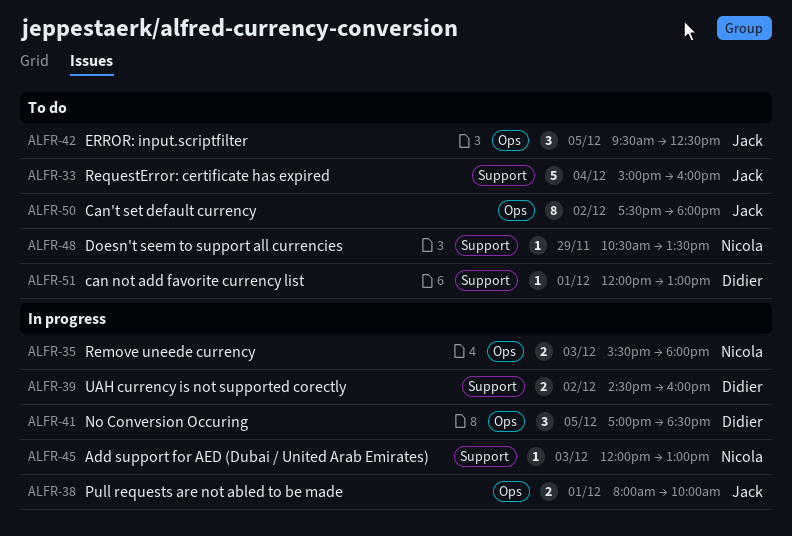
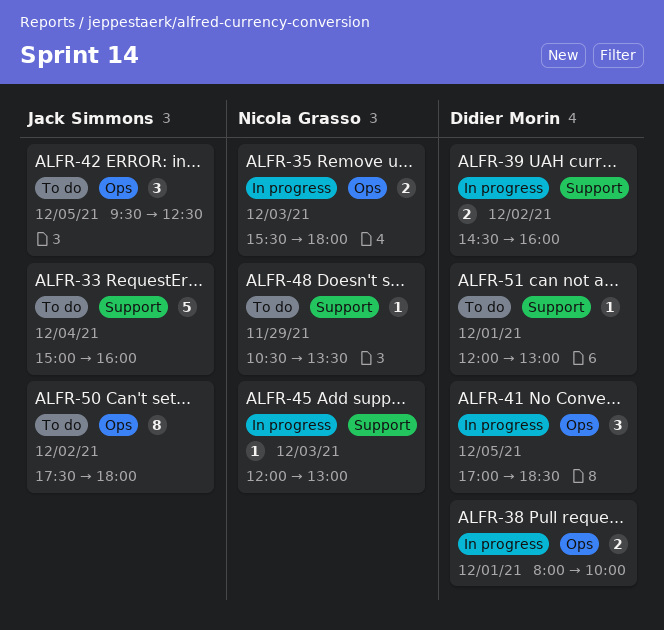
ALFR-38, owner: Jack Simmons -> Didier Morin

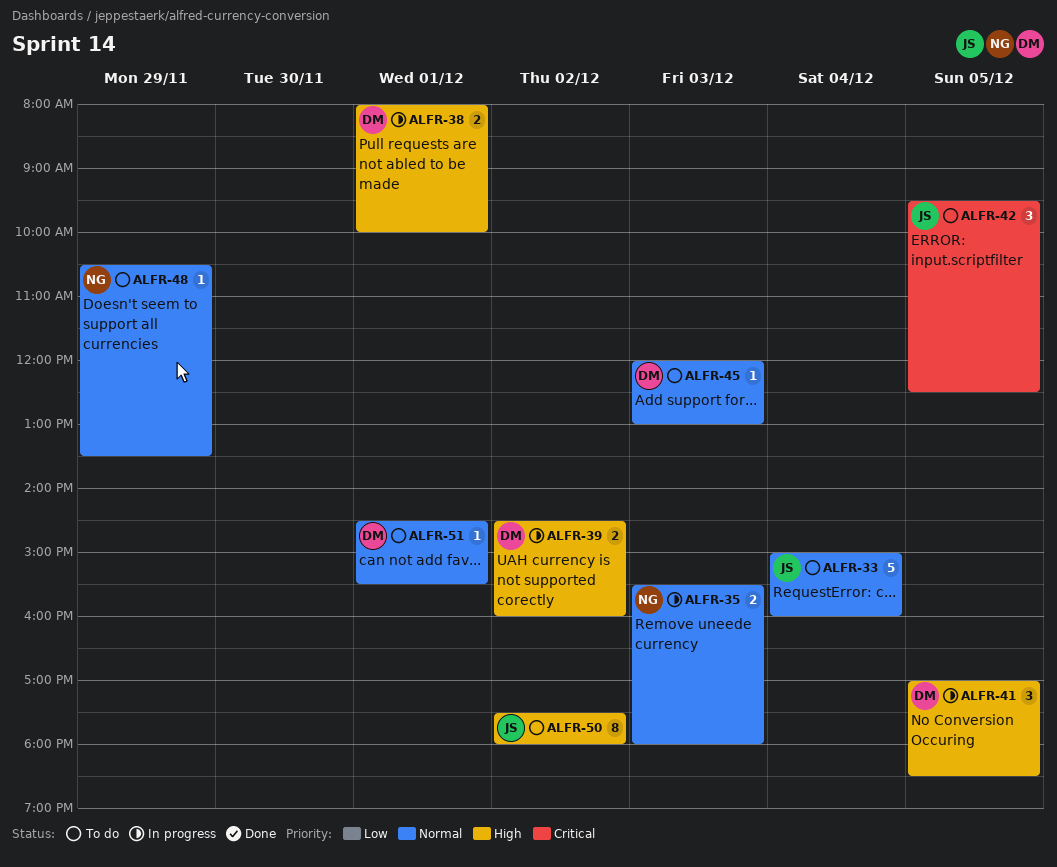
ALFR-45, status: In progress -> To do
ALFR-45, owner: Nicola Grasso -> Didier Morin
ALFR-51, begins: 12:00 -> 14:30
ALFR-51, ends: 13:00 -> 15:30

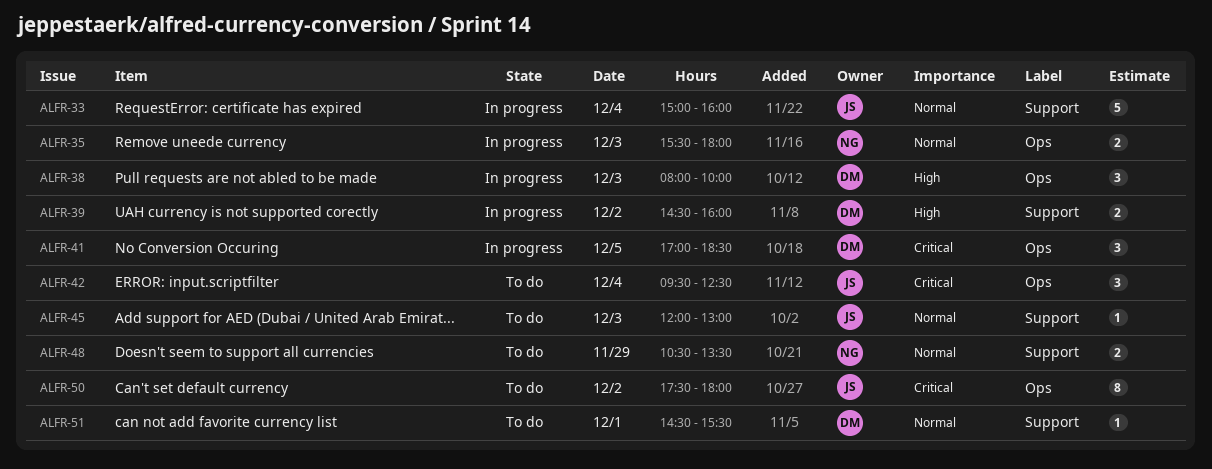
ALFR-33, status: To do -> In progress
ALFR-38, estimate: 2 -> 3
ALFR-38, day: Dec 1 -> Dec 3
ALFR-41, priority: High -> Critical
ALFR-42, day: Dec 5 -> Dec 4
ALFR-45, owner: DM -> JS
ALFR-48, estimate: 1 -> 2
ALFR-50, priority: High -> Critical

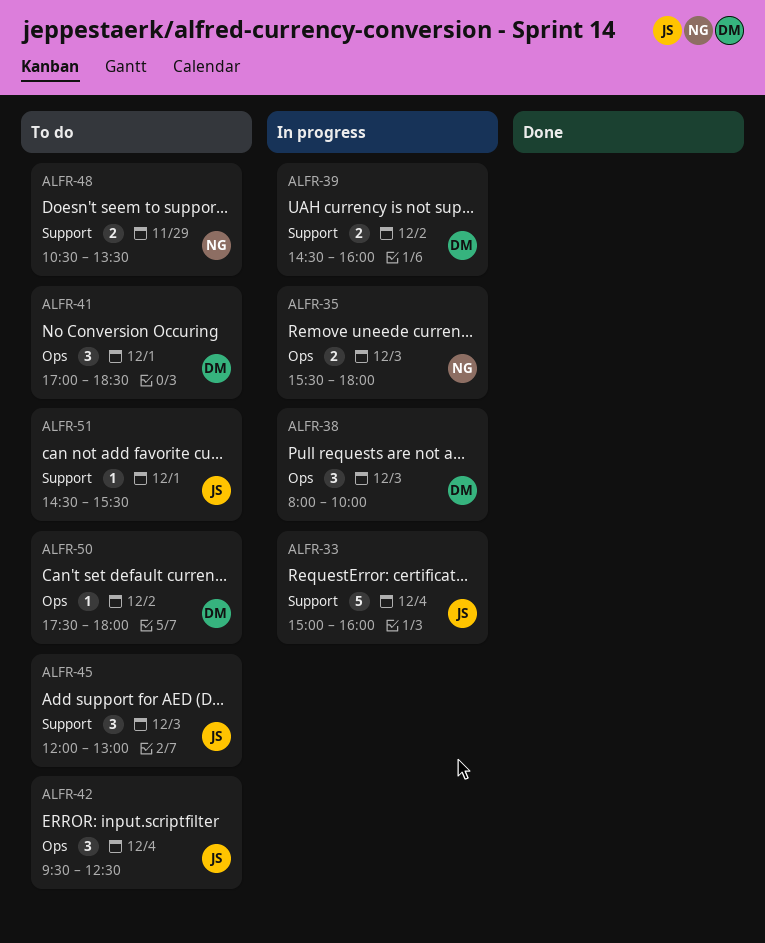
ALFR-41, status: In progress -> To do
ALFR-41, day: Dec 5 -> Dec 1
ALFR-45, estimate: 1 -> 3
ALFR-50, owner: JS -> DM
ALFR-50, estimate: 8 -> 1
ALFR-51, owner: DM -> JS

